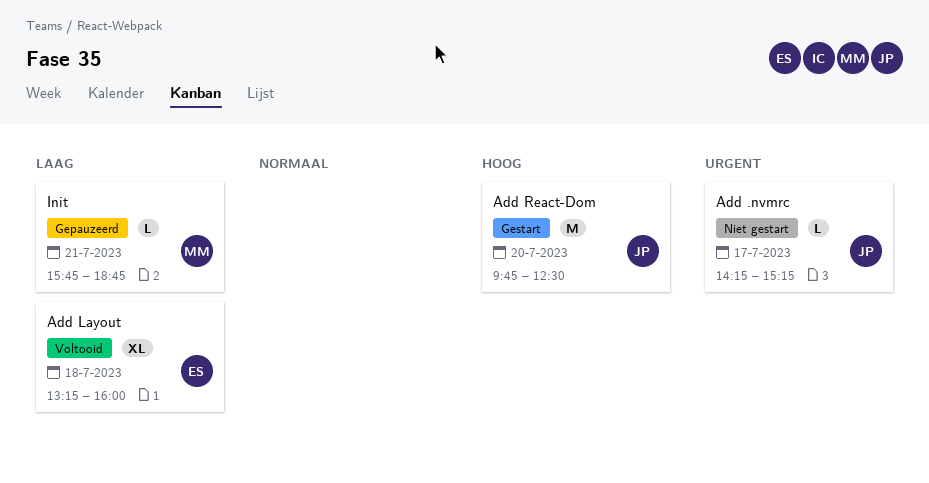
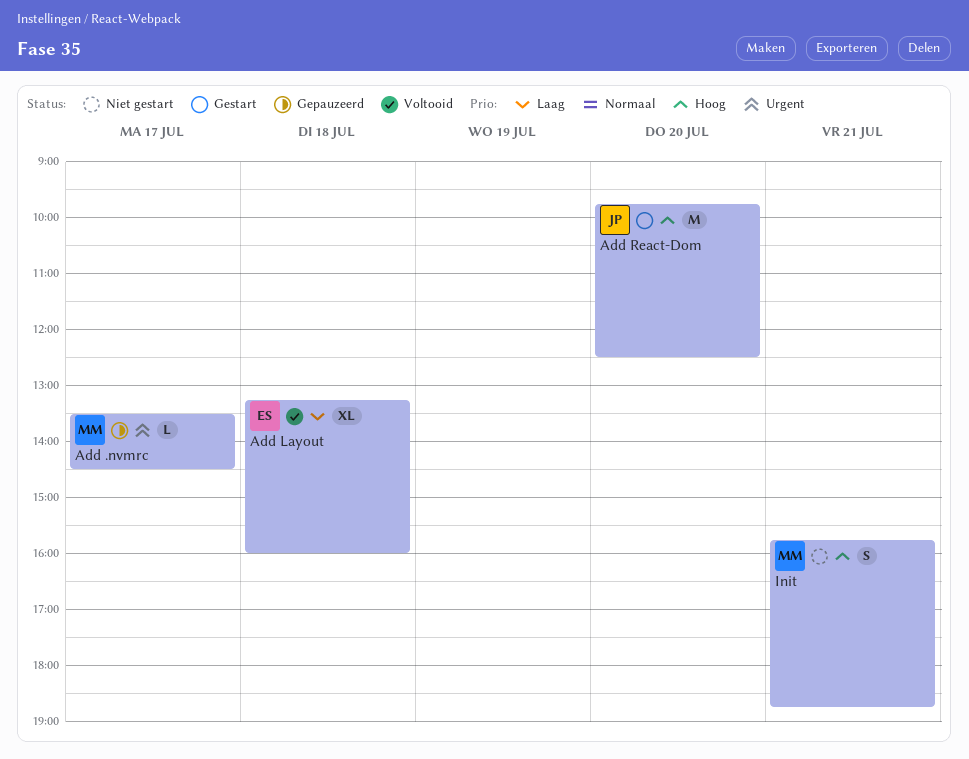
Add .nvmrc, status: Niet gestart -> Gepauzeerd
Add .nvmrc, owner: JP -> MM
Add .nvmrc, begins: 14:15 -> 13:30
Add .nvmrc, ends: 15:15 -> 14:30
Init, status: Gepauzeerd -> Niet gestart
Init, priority: Laag -> Hoog
Init, estimate: L -> S

